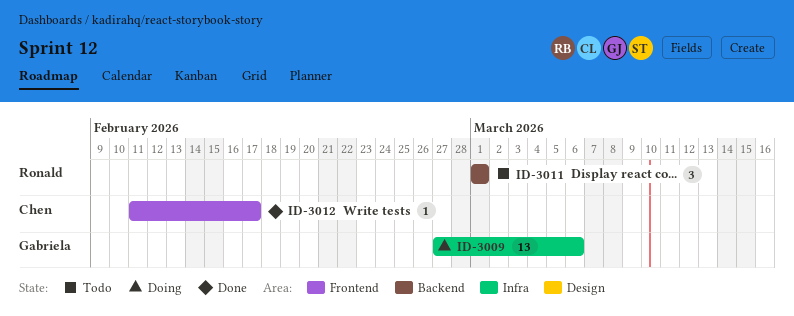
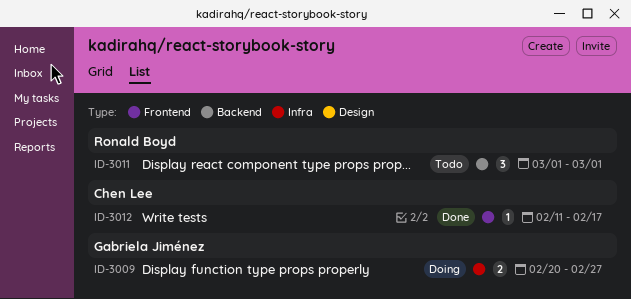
ID-3009, estimate: 13 -> 2
ID-3009, start: Feb 27 -> Feb 20
ID-3009, due: Mar 6 -> Feb 27

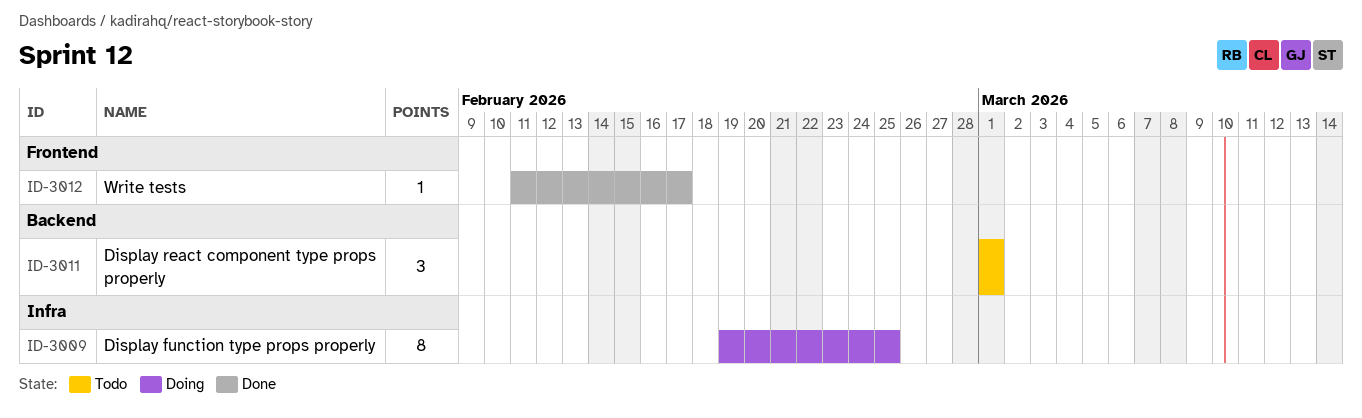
ID-3009, estimate: 2 -> 8
ID-3009, start: Feb 20 -> Feb 19
ID-3009, due: Feb 27 -> Feb 25

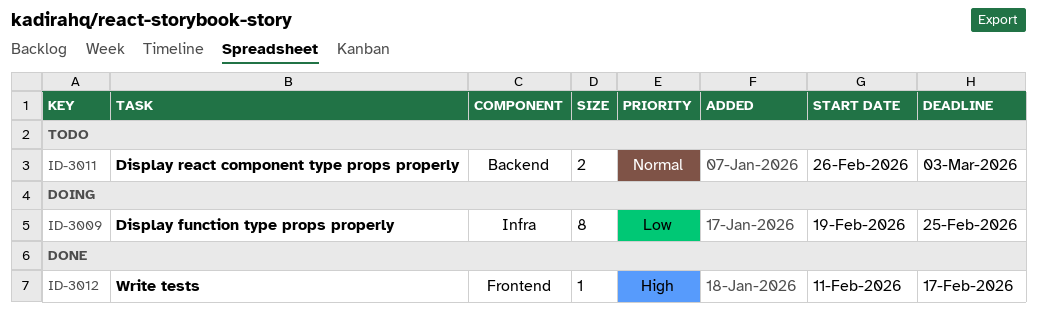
ID-3011, estimate: 3 -> 2
ID-3011, start: Mar 1 -> Feb 26
ID-3011, due: Mar 1 -> Mar 3

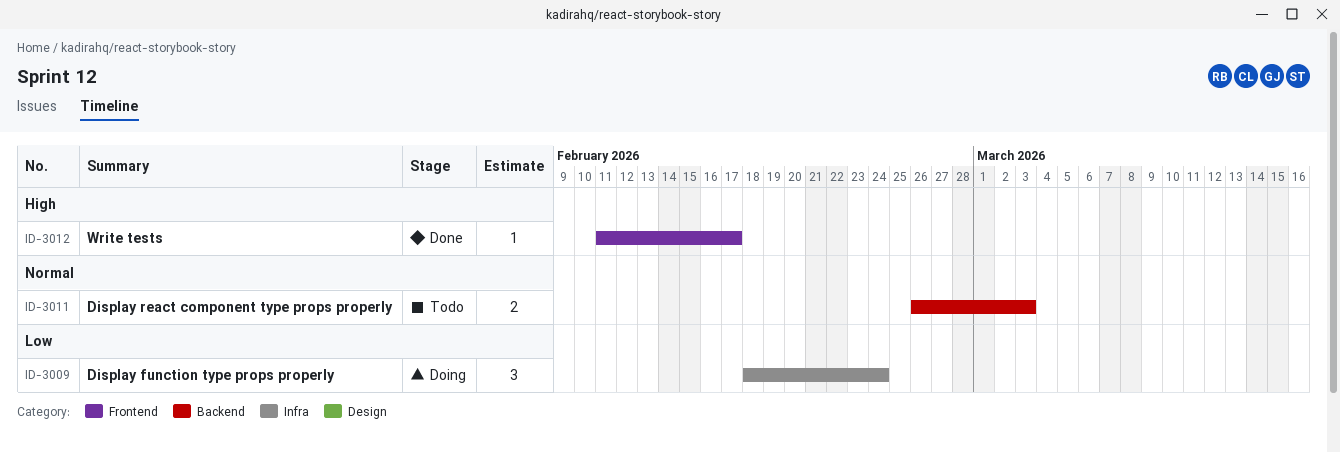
ID-3009, estimate: 8 -> 3
ID-3009, start: Feb 19 -> Feb 18
ID-3009, due: Feb 25 -> Feb 24

